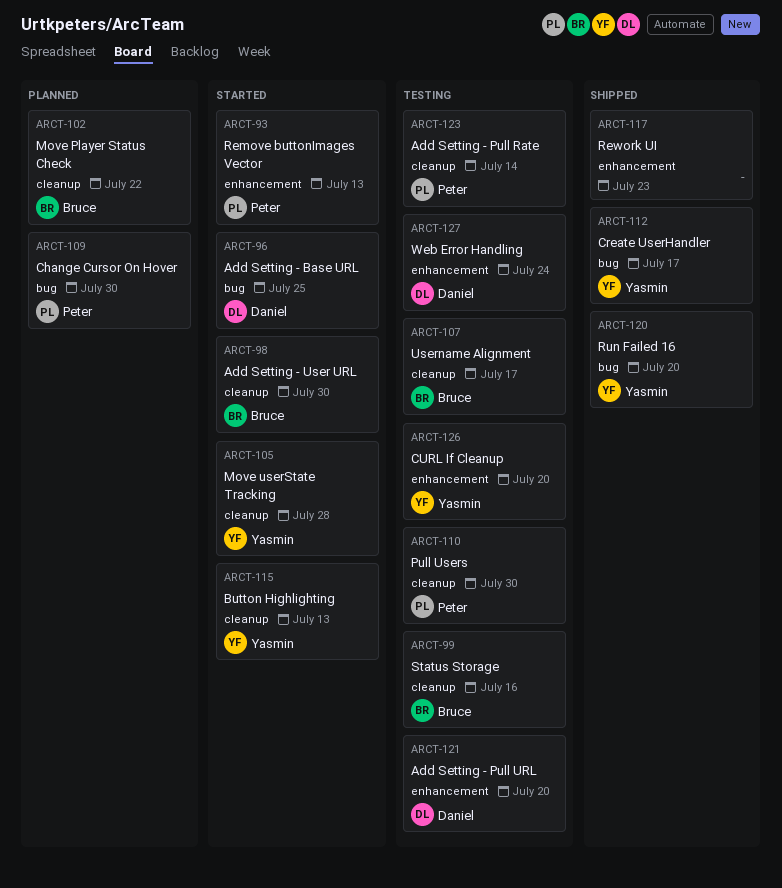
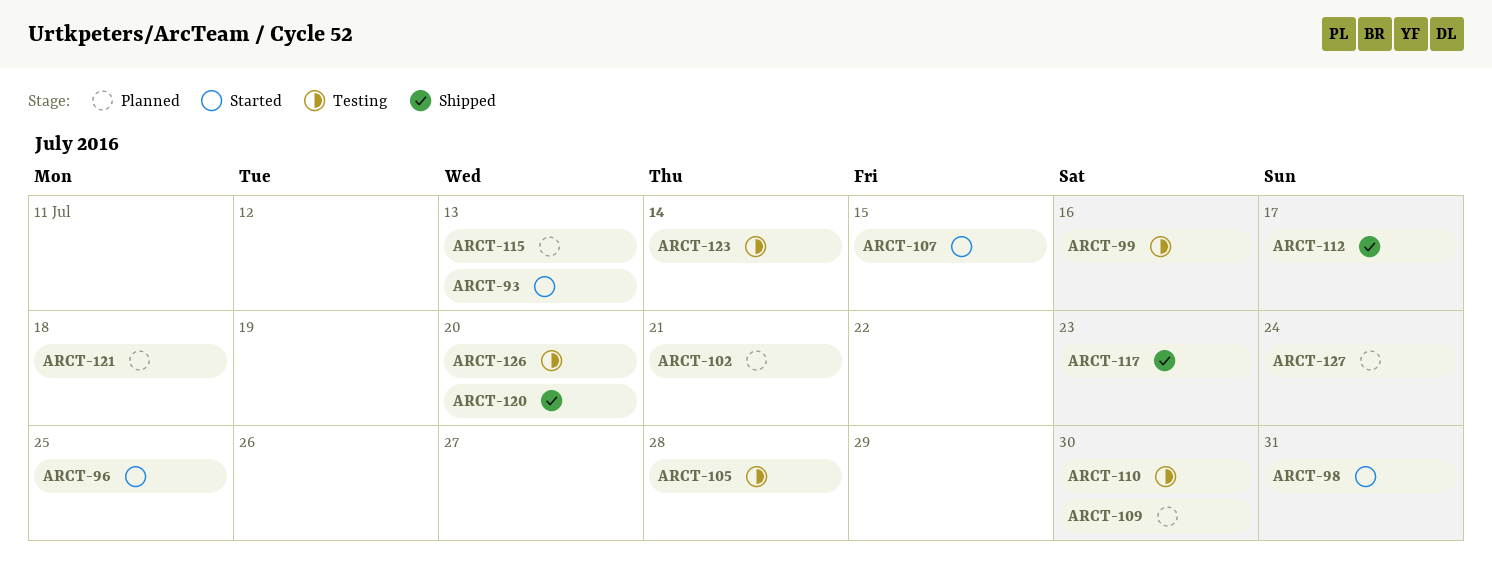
ARCT-98, due: Jul 30 -> Jul 31
ARCT-102, due: Jul 22 -> Jul 21
ARCT-105, status: Started -> Testing
ARCT-107, status: Testing -> Started
ARCT-107, due: Jul 17 -> Jul 15
ARCT-115, status: Started -> Planned
ARCT-121, status: Testing -> Planned
ARCT-121, due: Jul 20 -> Jul 18
ARCT-127, status: Testing -> Planned

